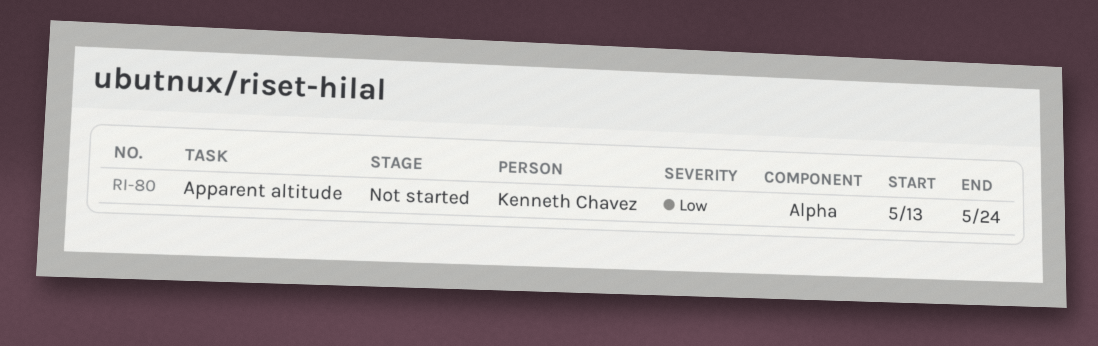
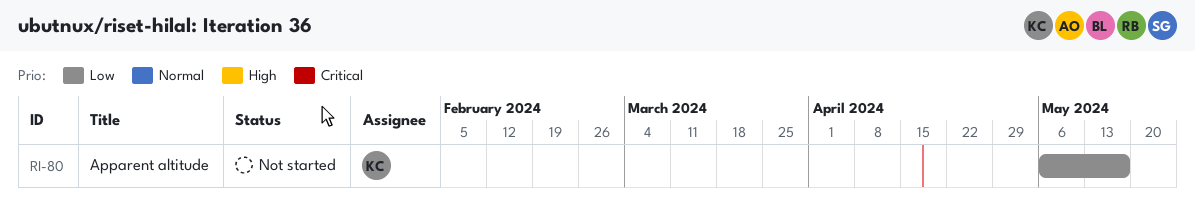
RI-80, start: May 13 -> May 6
RI-80, due: May 24 -> May 17

